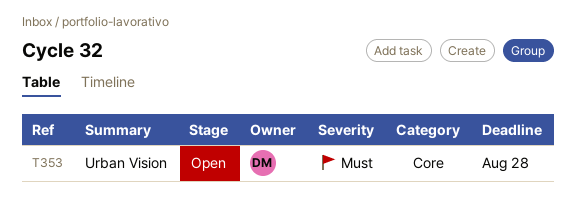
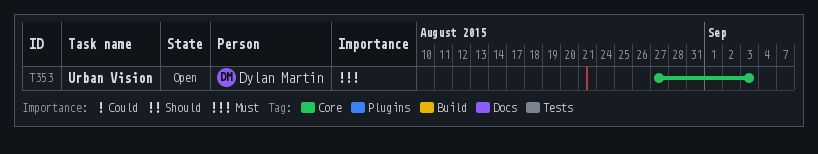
T353, due: Aug 28 -> Sep 3

